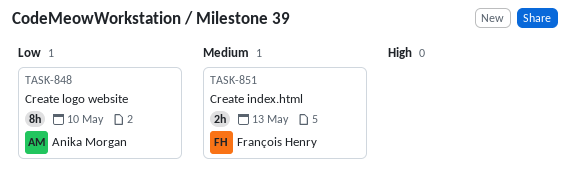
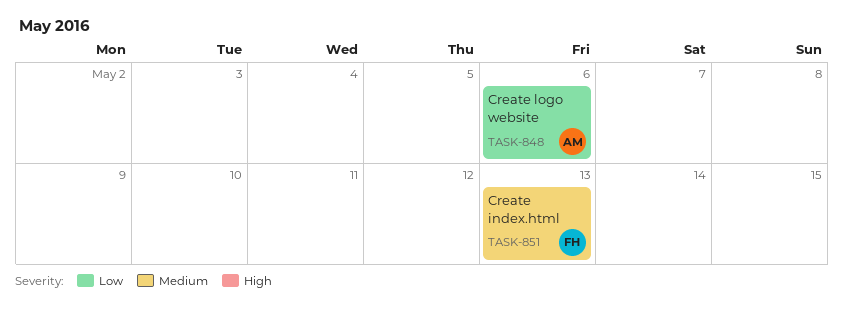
TASK-848, due: May 10 -> May 6

